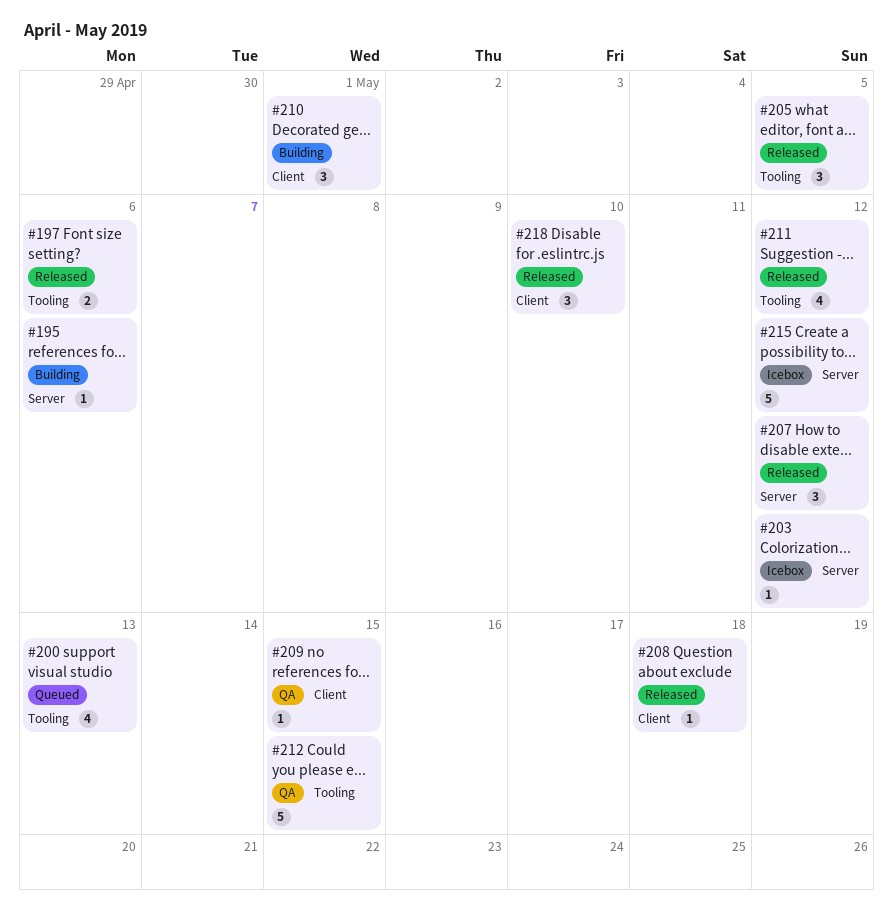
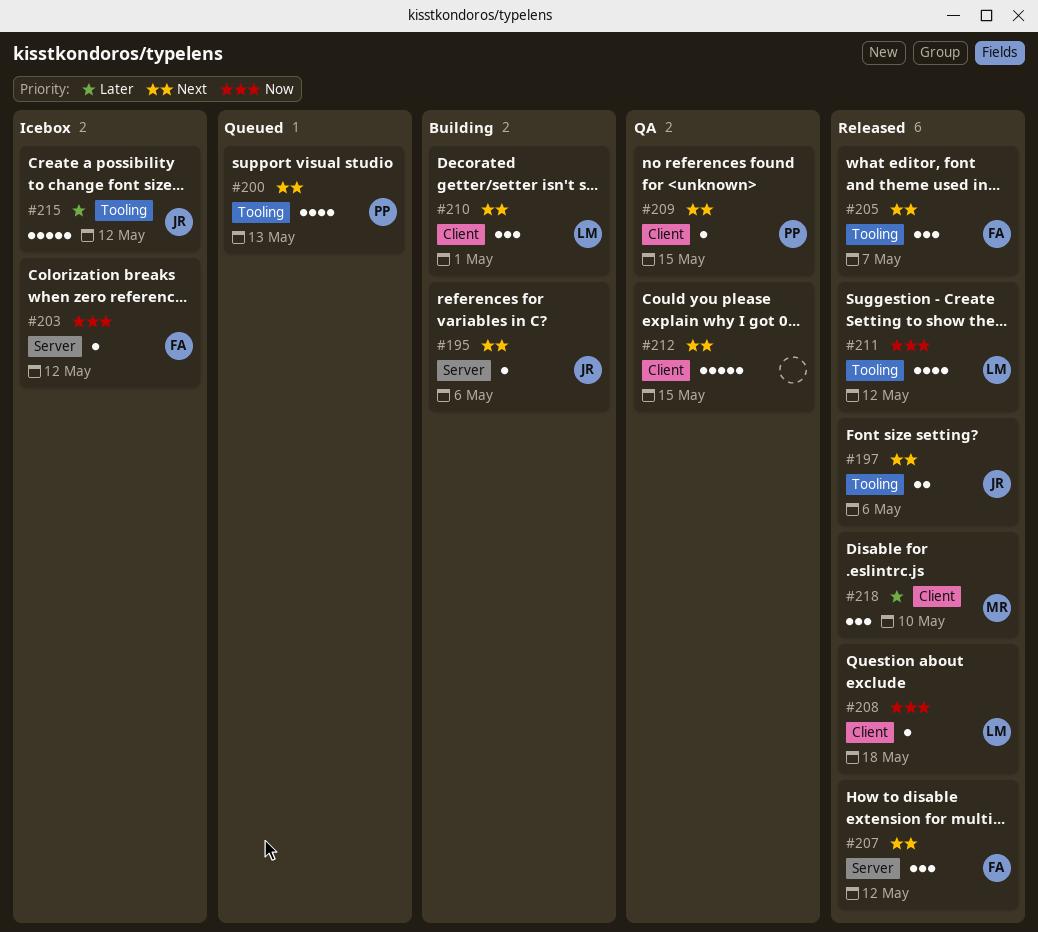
#205, due: May 5 -> May 7
#212, label: Tooling -> Client
#215, label: Server -> Tooling

